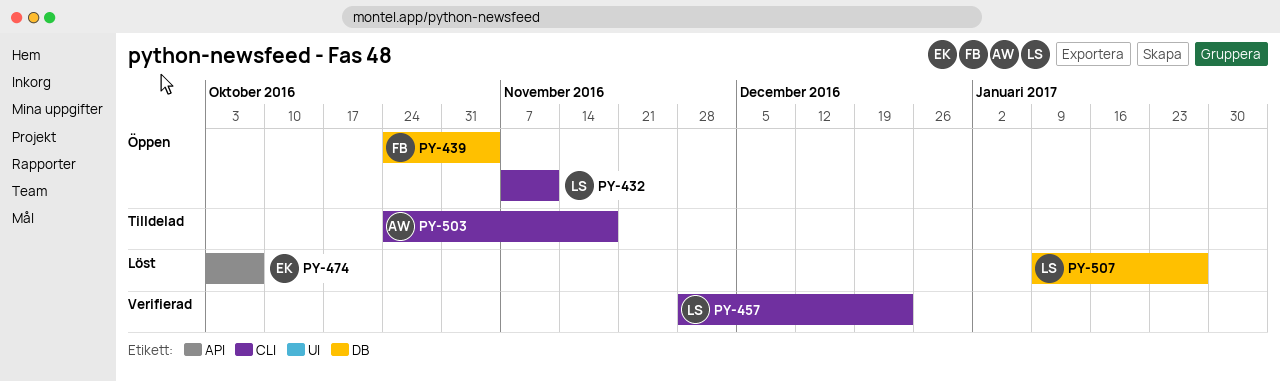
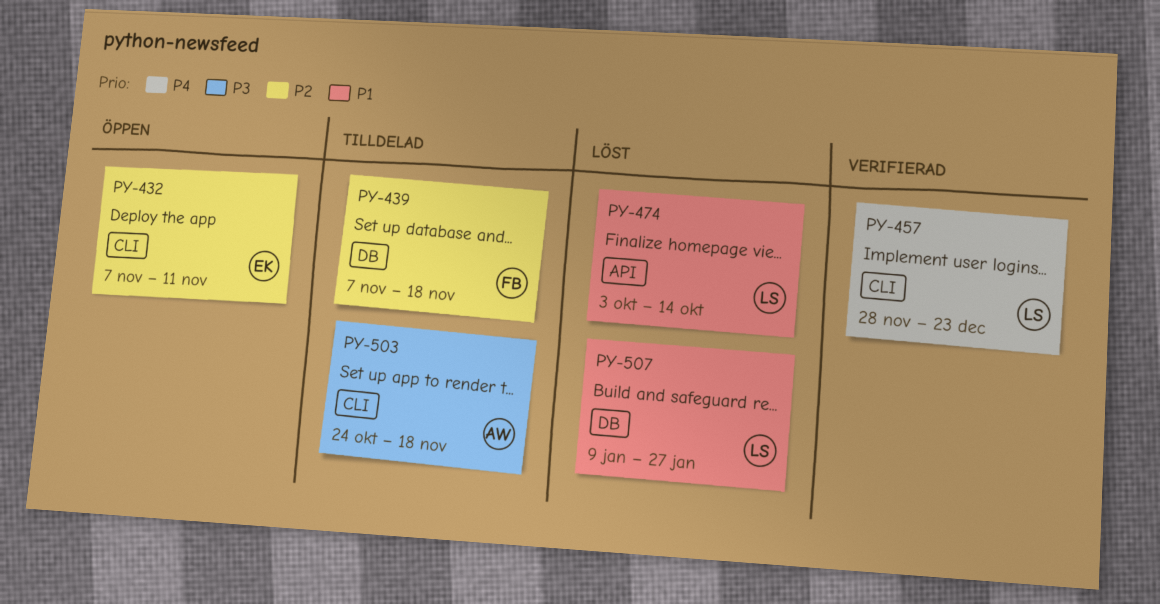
PY-432, owner: LS -> EK
PY-439, status: Öppen -> Tilldelad
PY-439, start: Oct 24 -> Nov 7
PY-439, due: Nov 4 -> Nov 18
PY-474, owner: EK -> LS
PY-474, due: Oct 7 -> Oct 14

